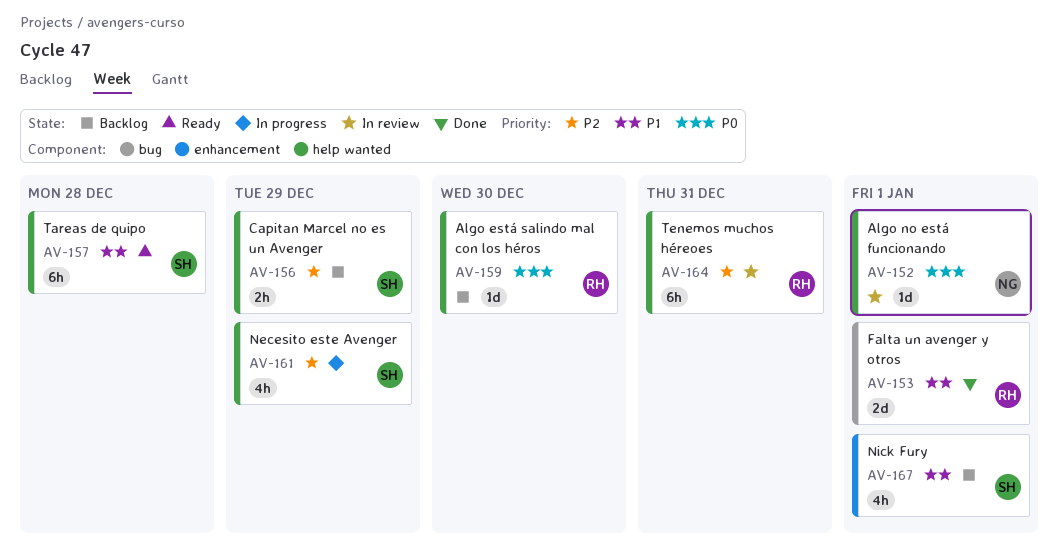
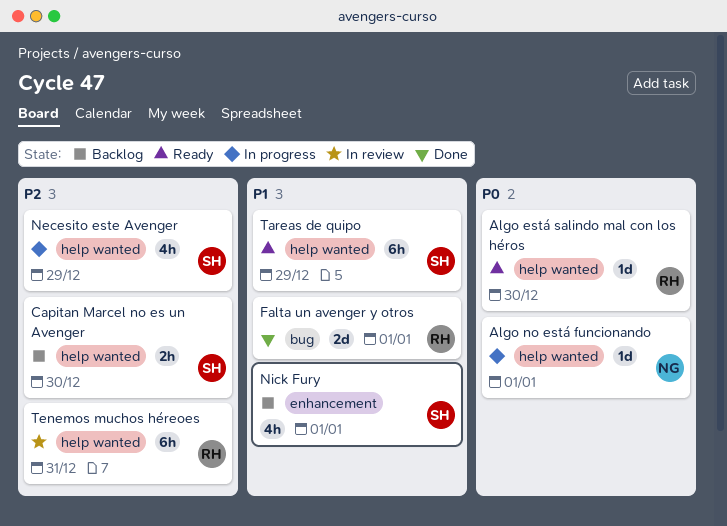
Algo está salindo mal con los héros, status: Backlog -> Ready
Algo no está funcionando, status: In review -> In progress
Capitan Marcel no es un Avenger, due: Dec 29 -> Dec 30
Tareas de quipo, due: Dec 28 -> Dec 29

